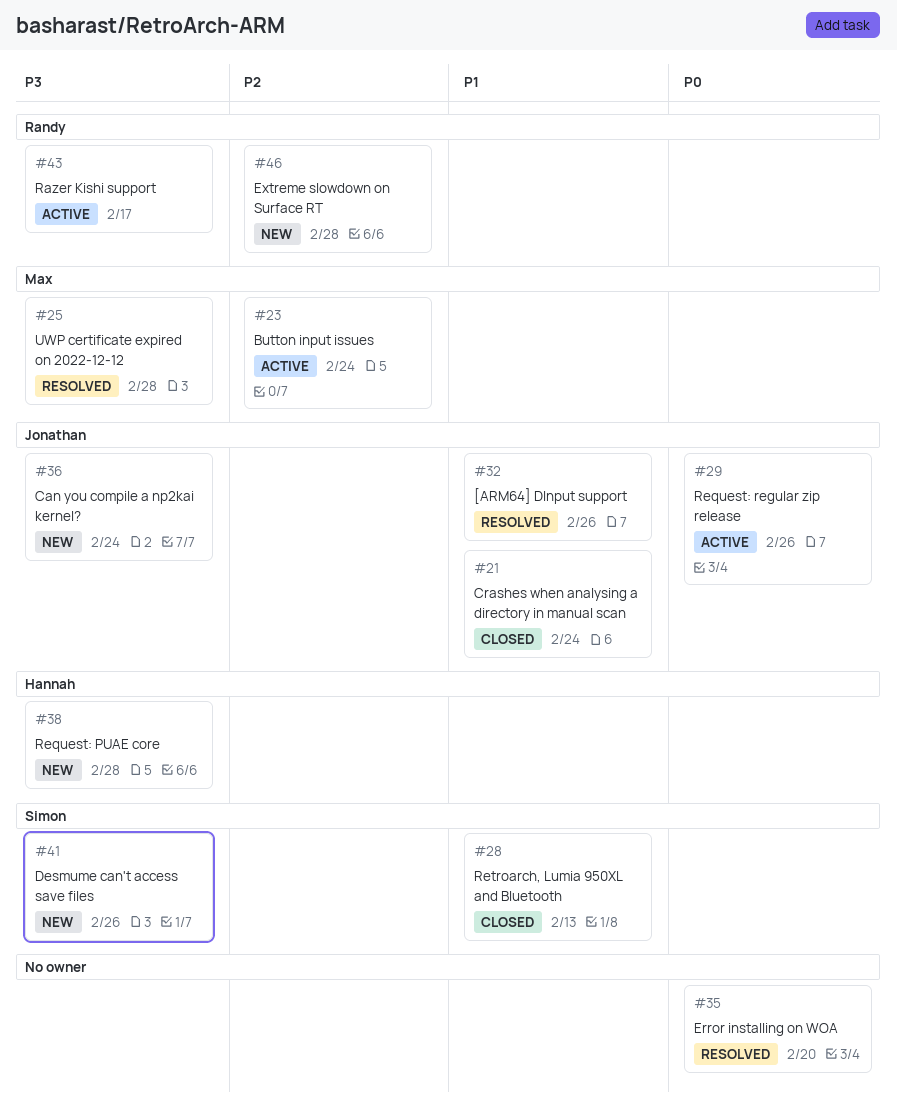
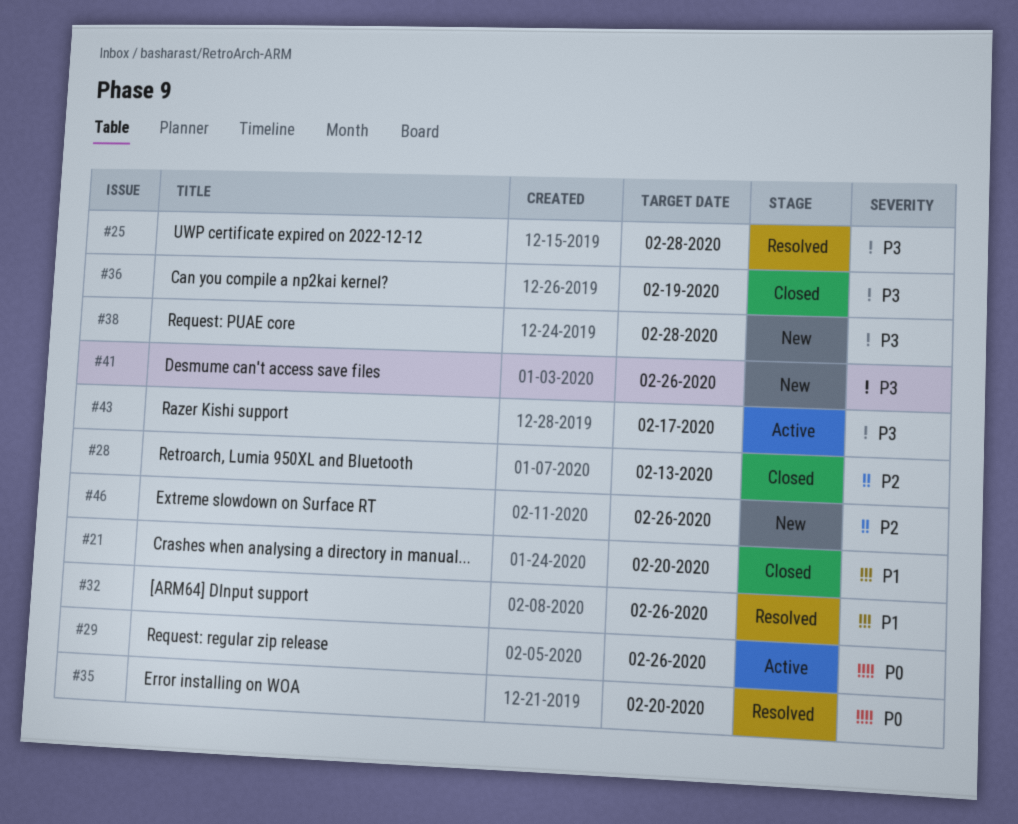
#21, due: Feb 24 -> Feb 20
#23: present -> none
#28, priority: P1 -> P2
#36, status: New -> Closed
#36, due: Feb 24 -> Feb 19
#46, due: Feb 28 -> Feb 26

